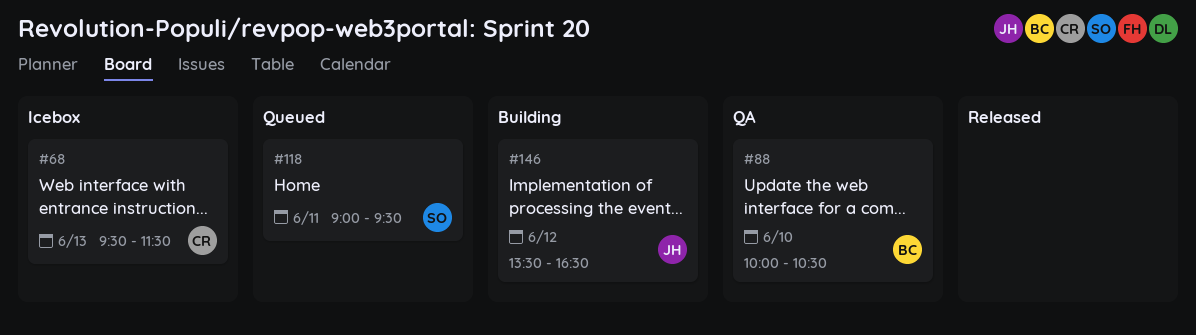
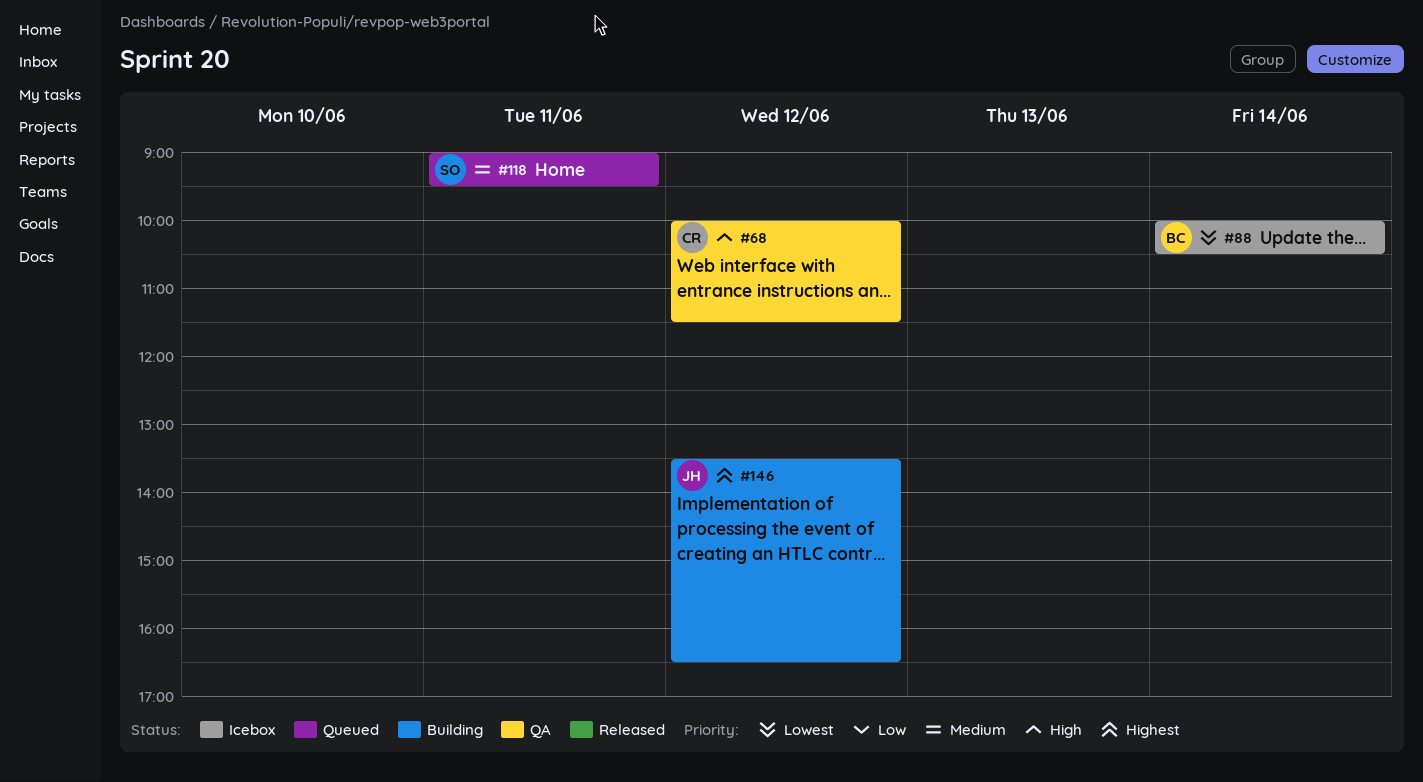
#68, status: Icebox -> QA
#68, day: Jun 13 -> Jun 12
#68, begins: 09:30 -> 10:00
#88, status: QA -> Icebox
#88, day: Jun 10 -> Jun 14

